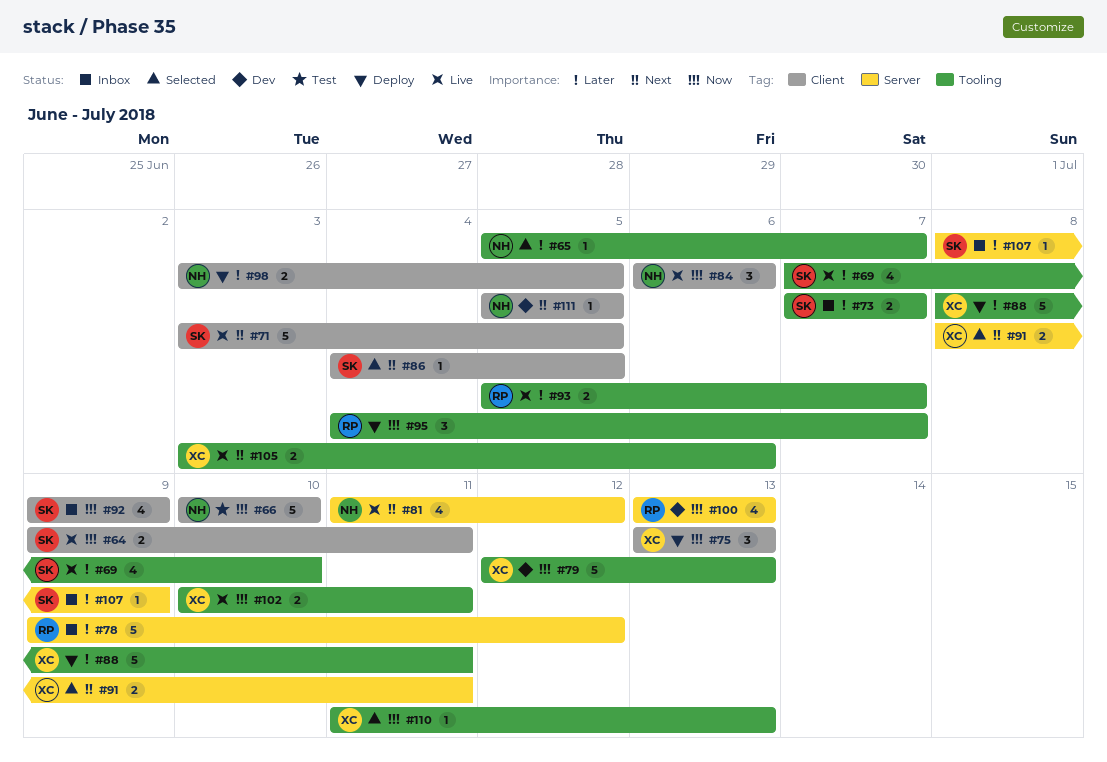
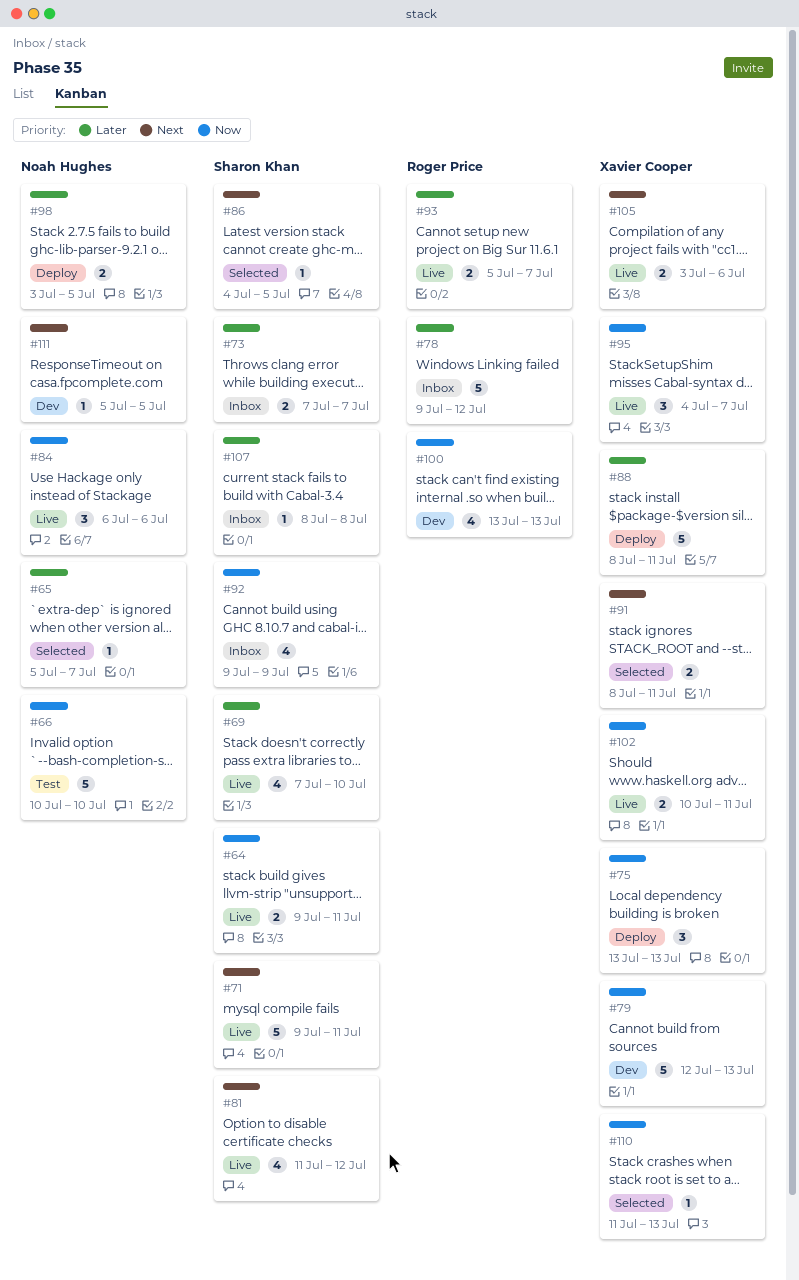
#71, start: Jul 3 -> Jul 9
#71, due: Jul 5 -> Jul 11
#81, owner: Noah Hughes -> Sharon Khan
#95, status: Deploy -> Live
#95, owner: Roger Price -> Xavier Cooper
#107, due: Jul 9 -> Jul 8

